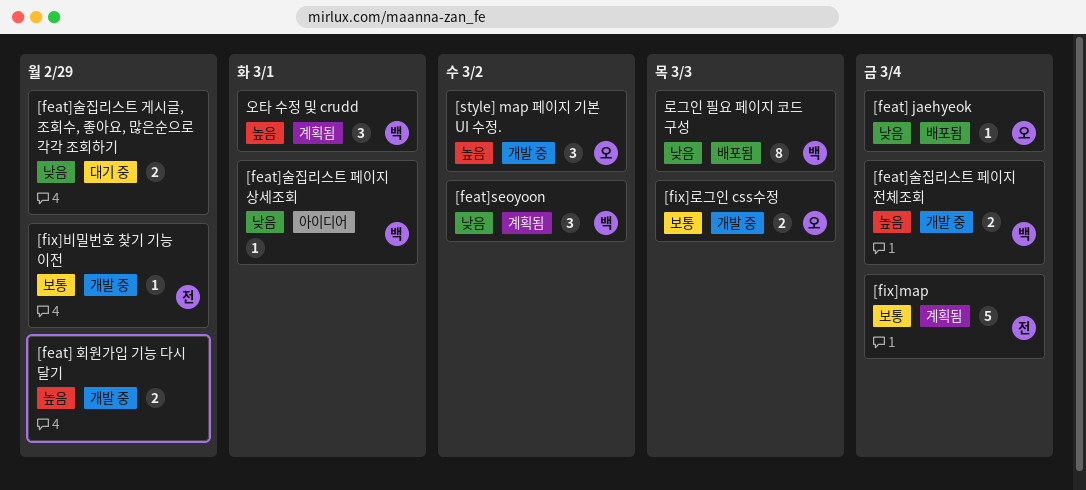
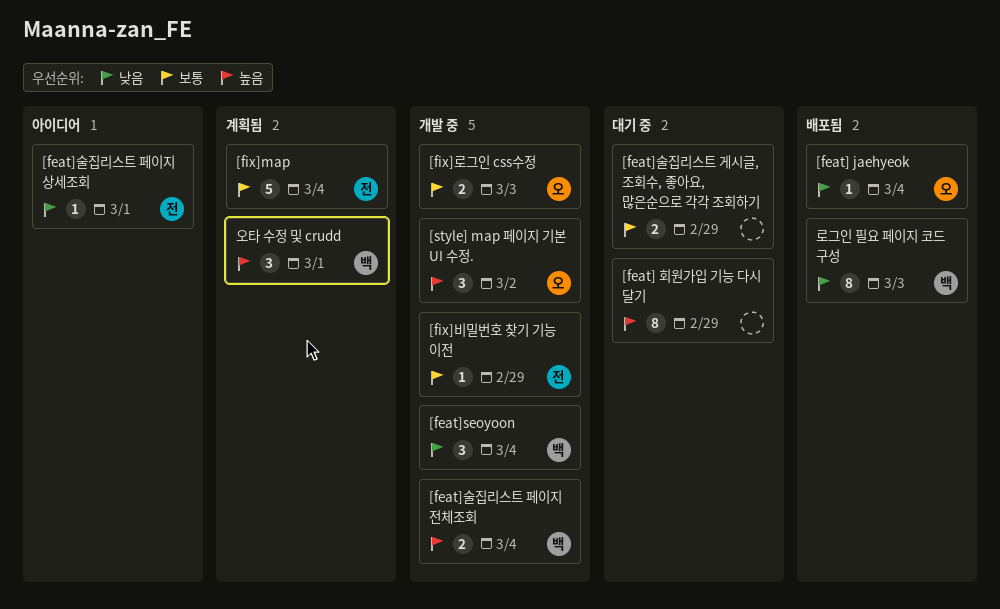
[feat] 회원가입 기능 다시 달기, status: 개발 중 -> 대기 중
[feat] 회원가입 기능 다시 달기, estimate: 2 -> 8
[feat]seoyoon, status: 계획됨 -> 개발 중
[feat]seoyoon, due: Mar 2 -> Mar 4
[feat]술집리스트 게시글, 조회수, 좋아요, 많은순으로 각각 조회하기, priority: 낮음 -> 보통
[feat]술집리스트 페이지 상세조회, owner: 백 -> 전

